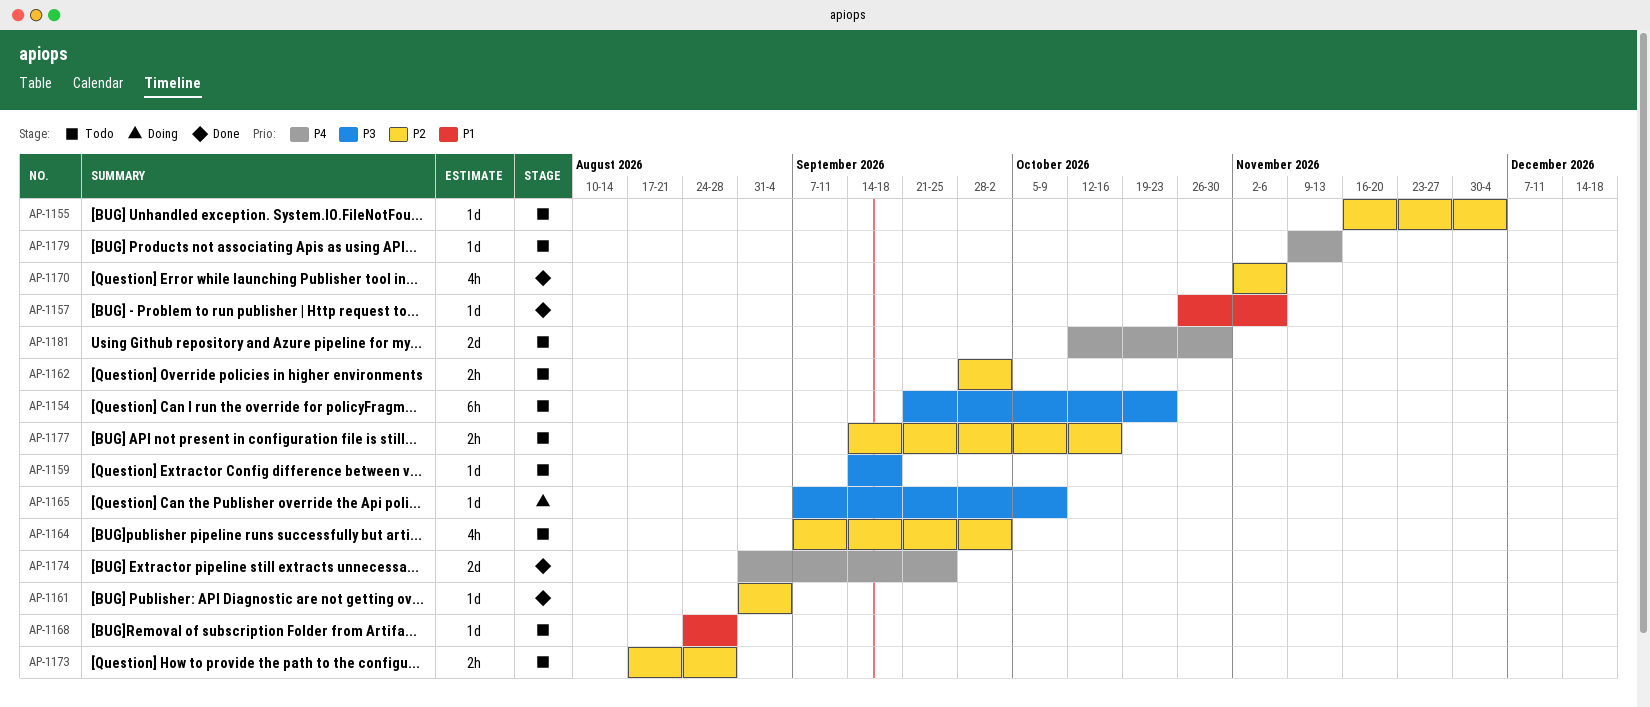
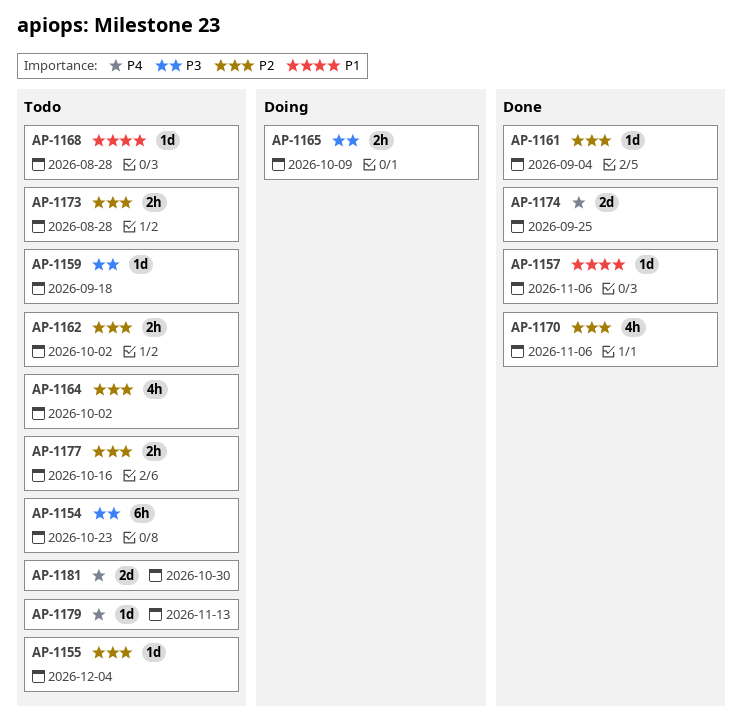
AP-1165, estimate: 1d -> 2h

